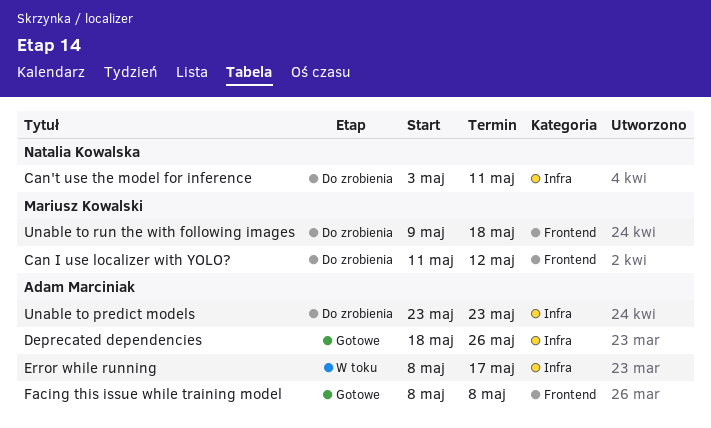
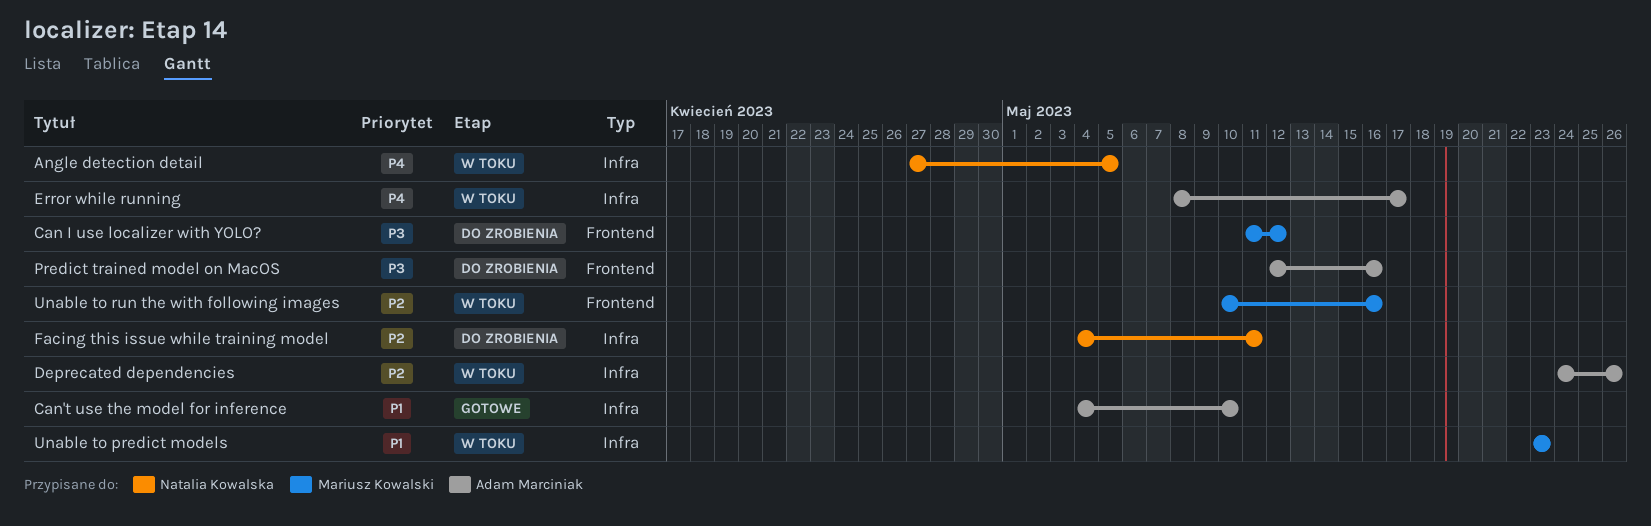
Angle detection detail: none -> present
Can't use the model for inference, status: Do zrobienia -> Gotowe
Can't use the model for inference, owner: Natalia Kowalska -> Adam Marciniak
Can't use the model for inference, start: May 3 -> May 4
Can't use the model for inference, due: May 11 -> May 10
Deprecated dependencies, status: Gotowe -> W toku
Deprecated dependencies, start: May 18 -> May 24
Facing this issue while training model, status: Gotowe -> Do zrobienia
Facing this issue while training model, owner: Adam Marciniak -> Natalia Kowalska
Facing this issue while training model, label: Frontend -> Infra
Facing this issue while training model, start: May 8 -> May 4
Facing this issue while training model, due: May 8 -> May 11
Predict trained model on MacOS: none -> present
Unable to predict models, status: Do zrobienia -> W toku
Unable to predict models, owner: Adam Marciniak -> Mariusz Kowalski
Unable to run the with following images, status: Do zrobienia -> W toku
Unable to run the with following images, start: May 9 -> May 10
Unable to run the with following images, due: May 18 -> May 16

